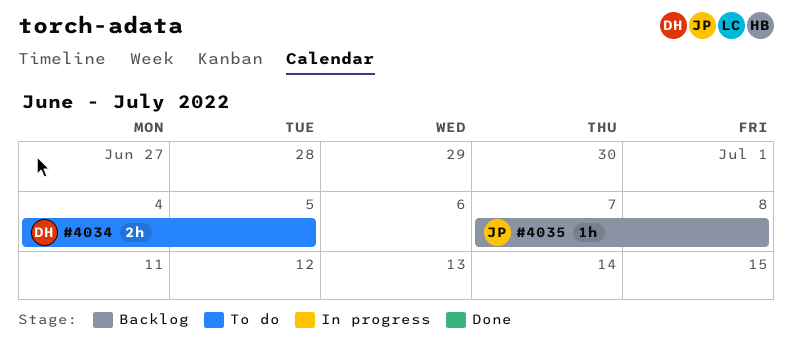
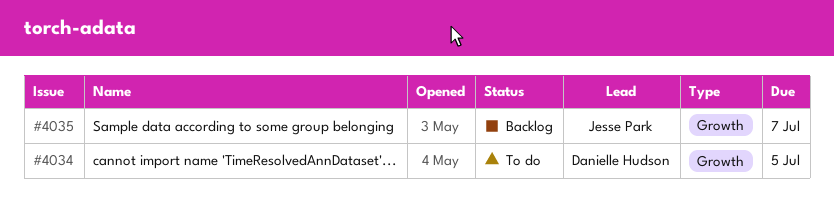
#4035, due: Jul 8 -> Jul 7

